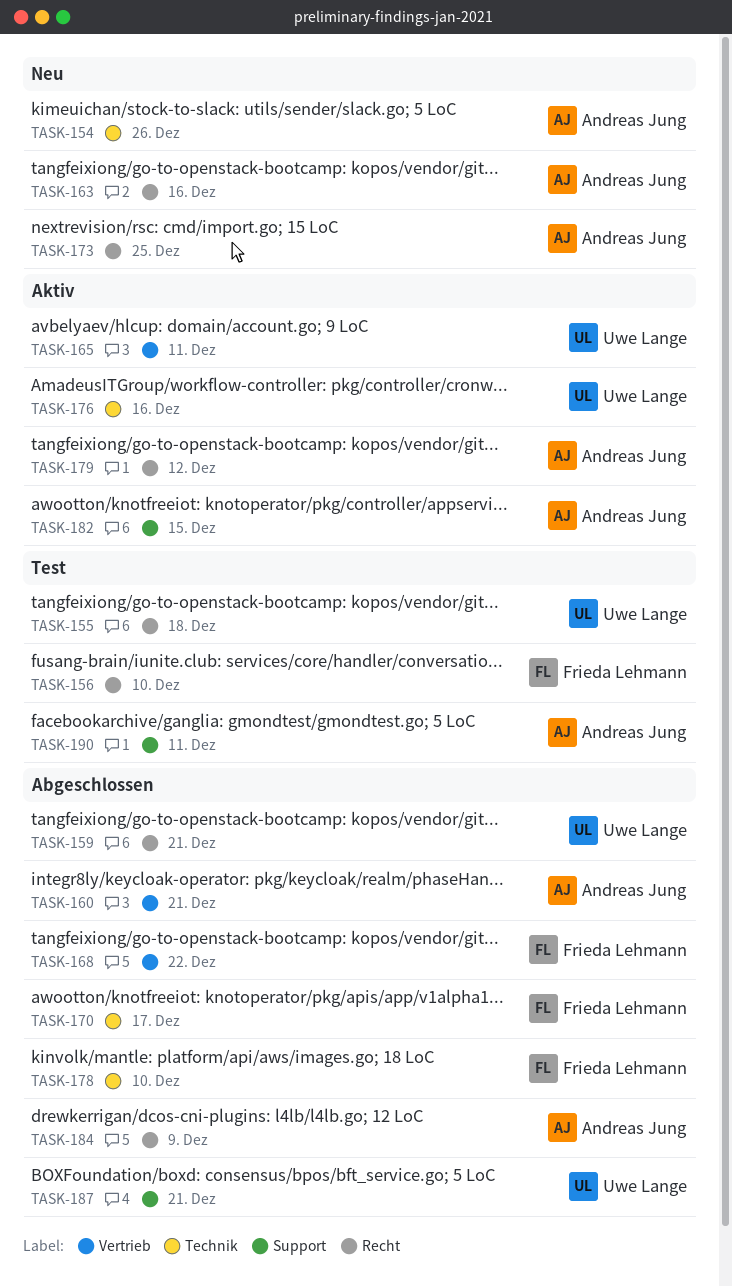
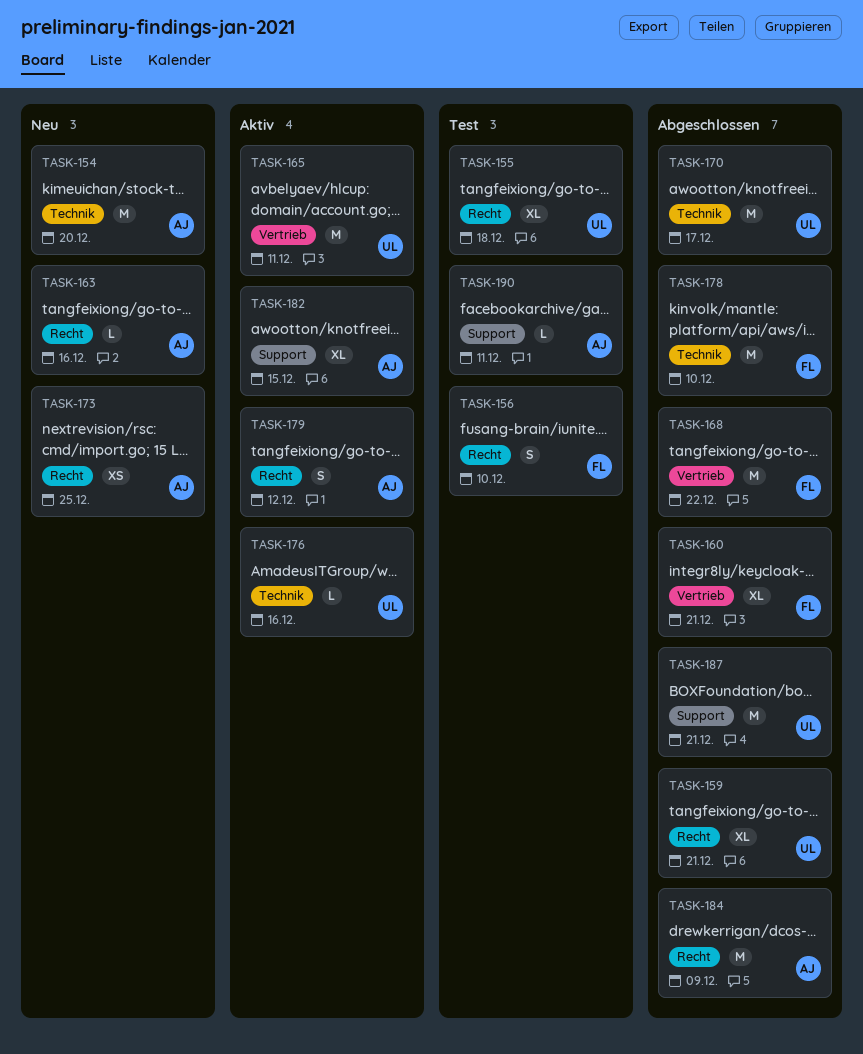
TASK-154, due: Dec 26 -> Dec 20
TASK-160, owner: Andreas Jung -> Frieda Lehmann
TASK-170, owner: Frieda Lehmann -> Uwe Lange

